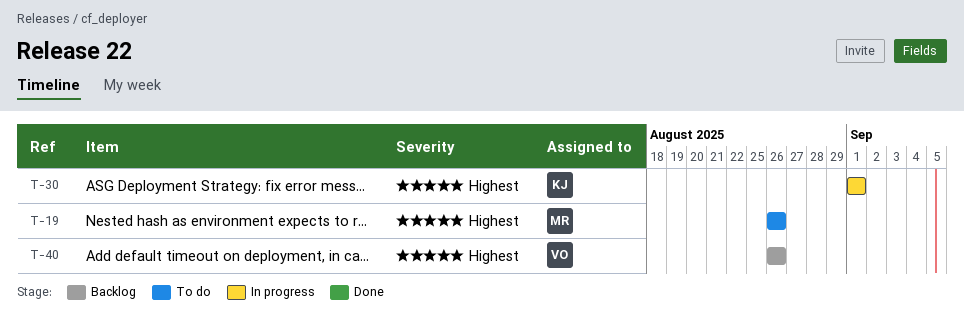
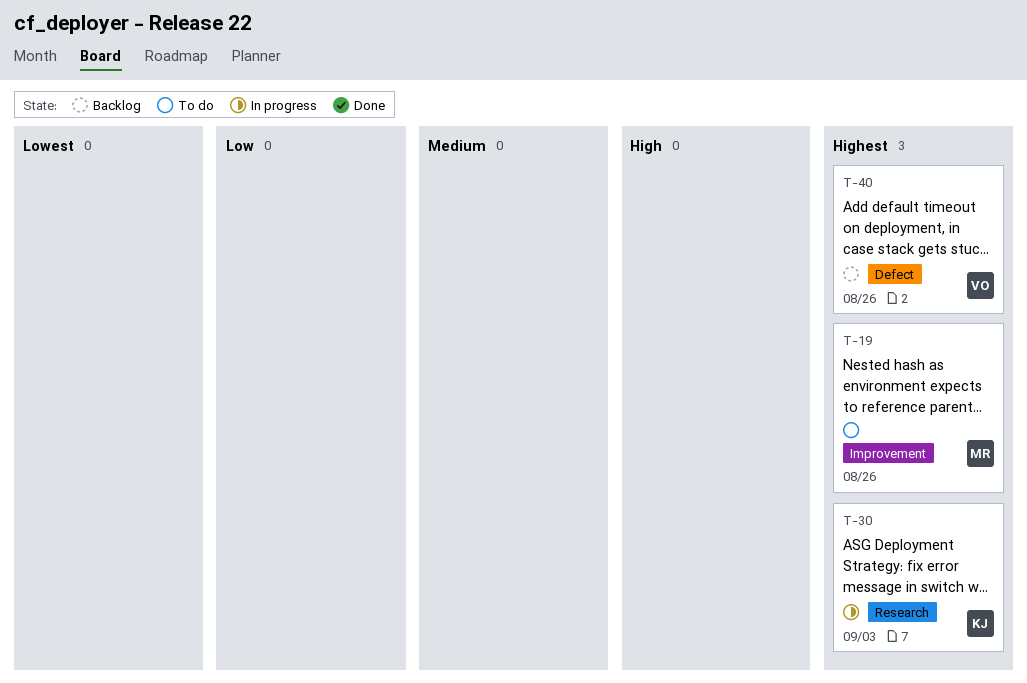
T-30, due: Sep 1 -> Sep 3

